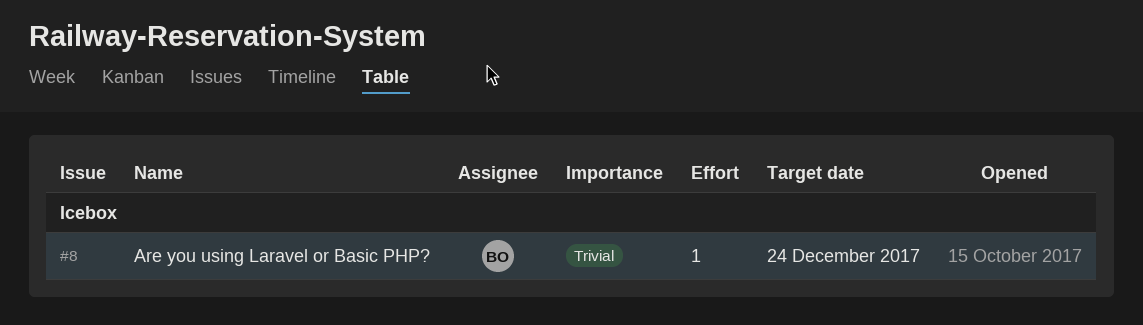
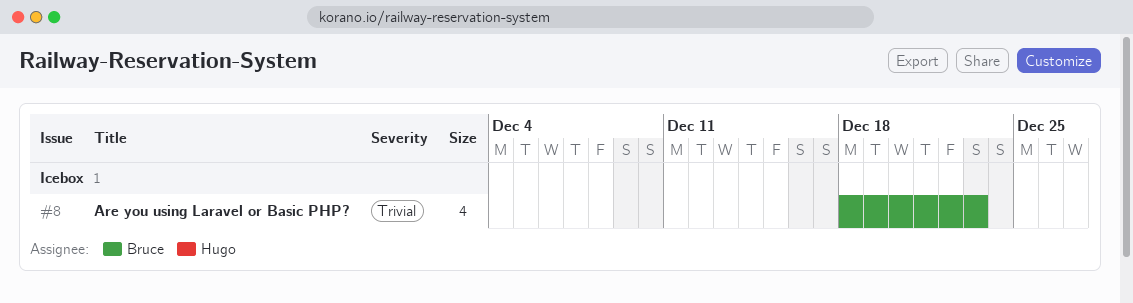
#8, estimate: 1 -> 4
#8, due: Dec 24 -> Dec 23

